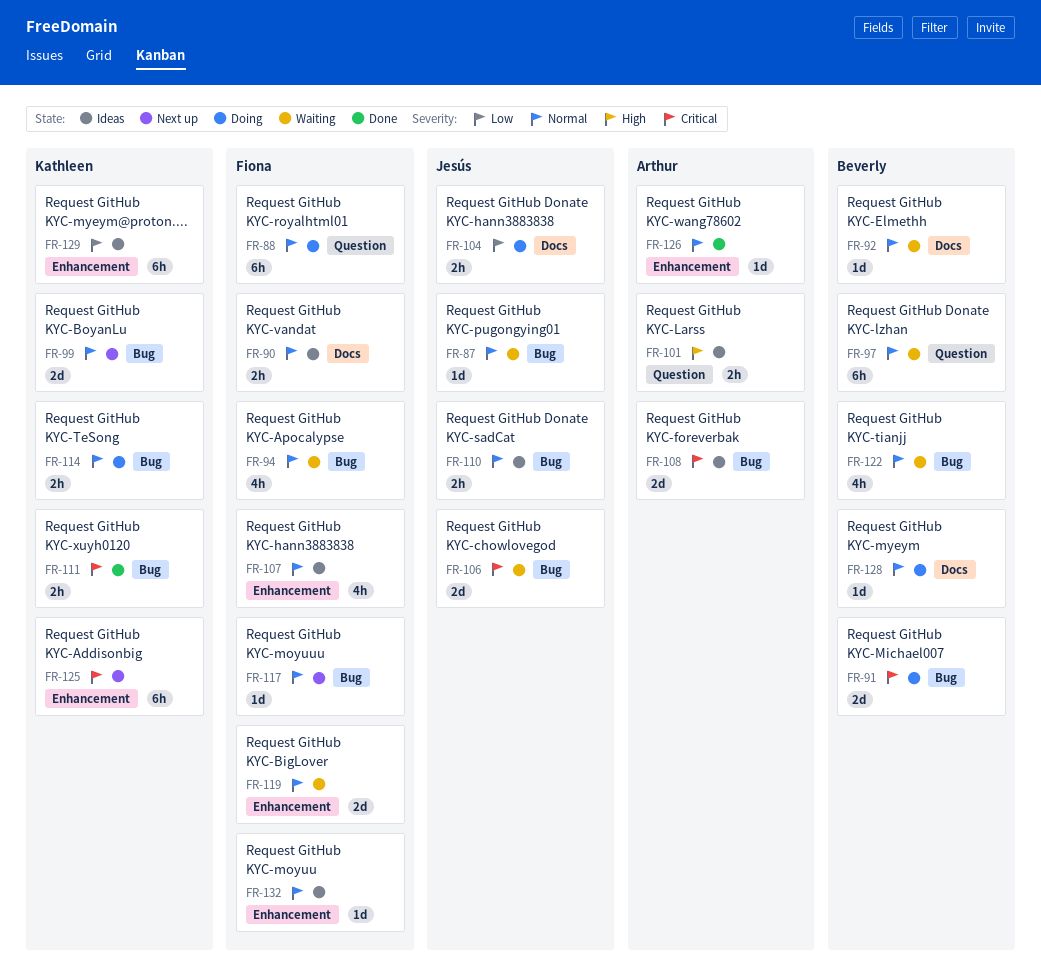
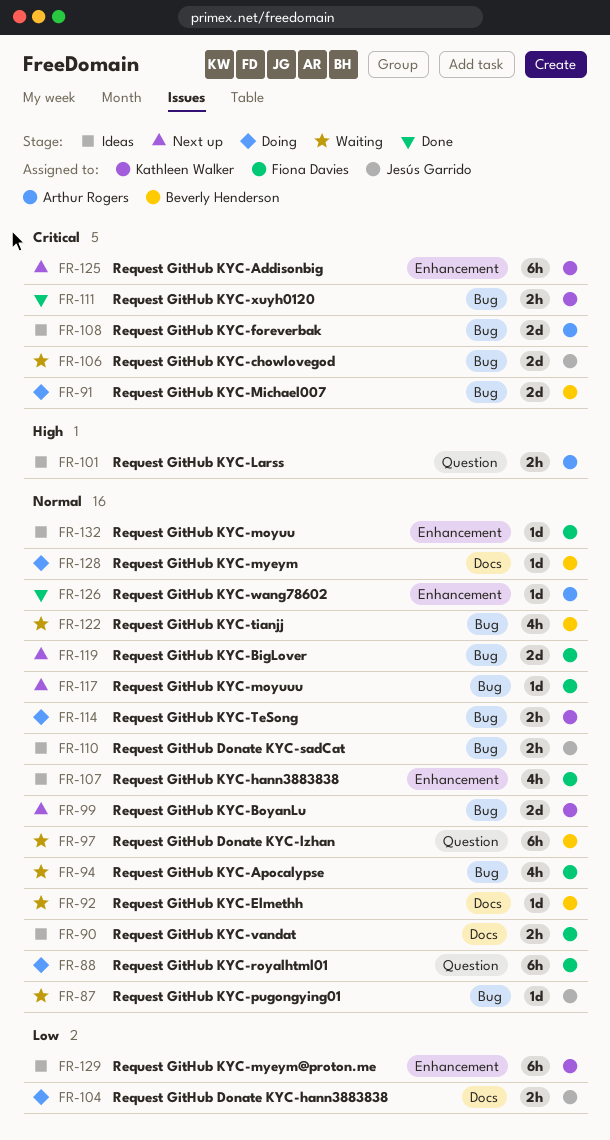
FR-119, status: Waiting -> Next up
FR-119, label: Enhancement -> Bug

